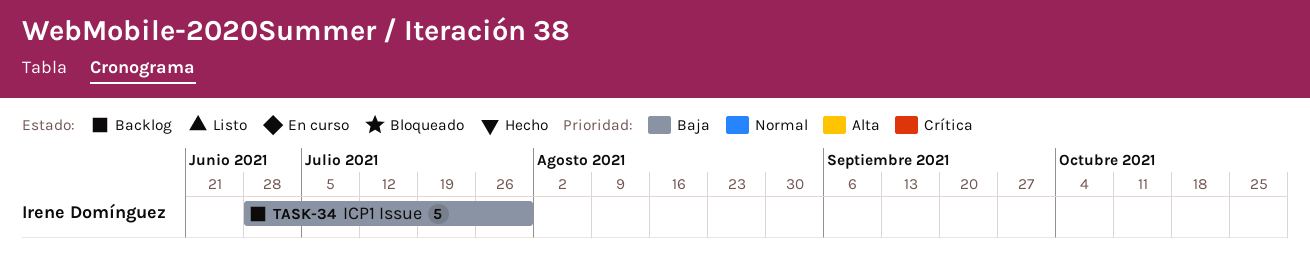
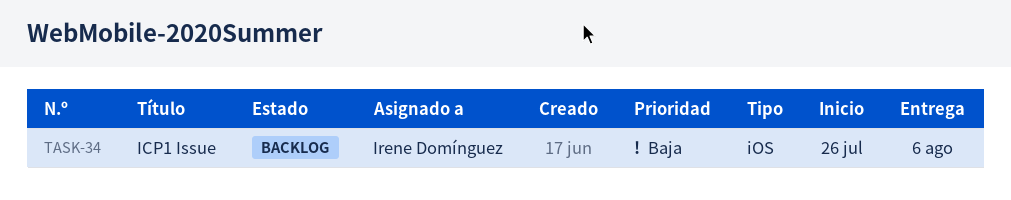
TASK-34, start: Jun 28 -> Jul 26
TASK-34, due: Jul 30 -> Aug 6

